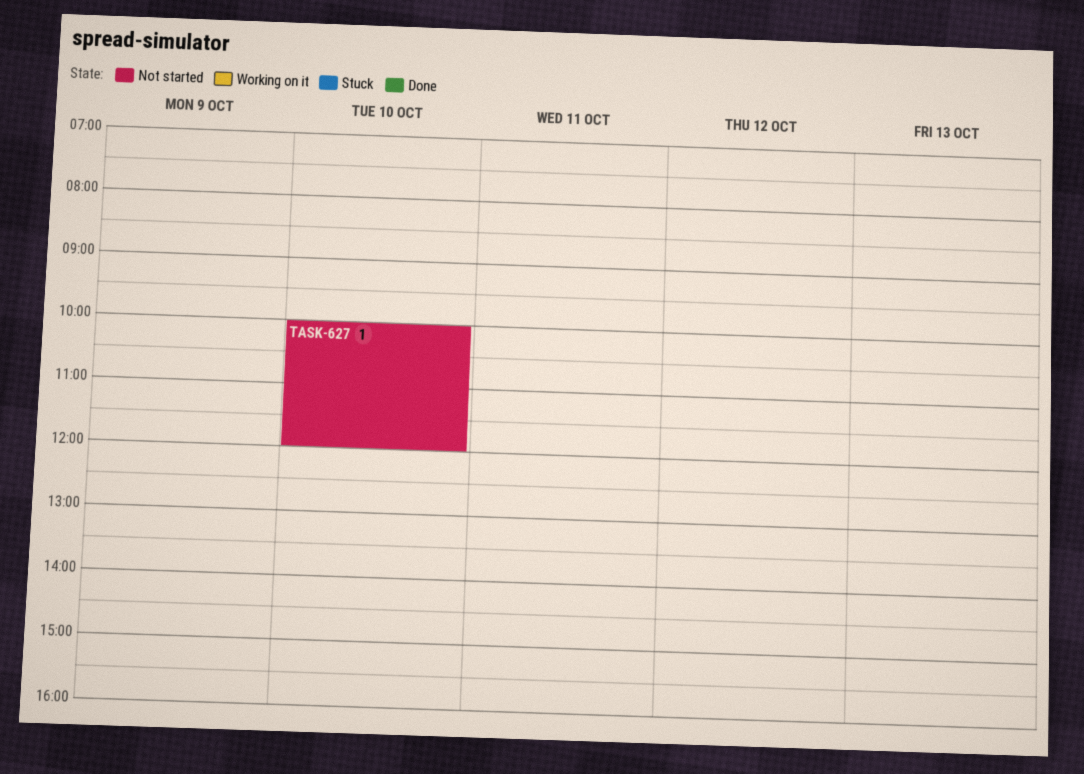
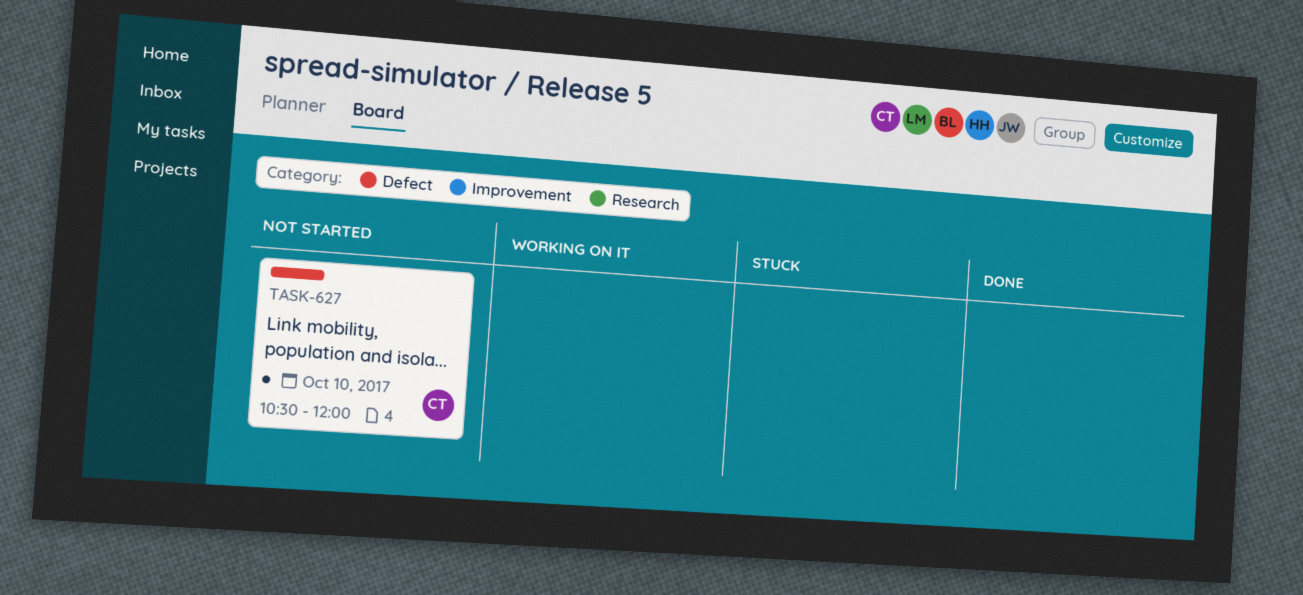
TASK-627, begins: 10:00 -> 10:30

